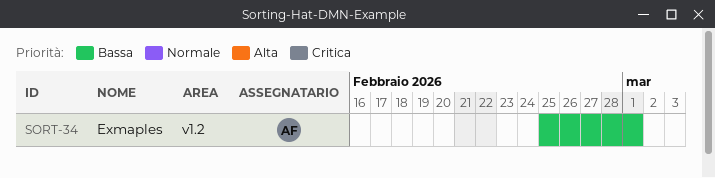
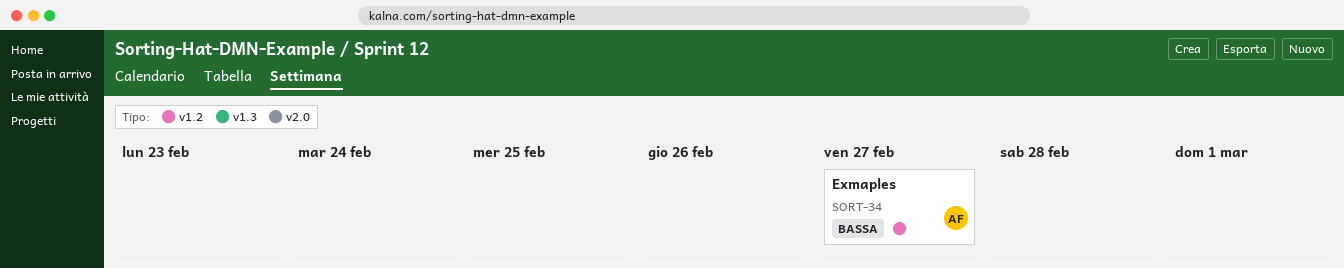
SORT-34, due: Mar 1 -> Feb 27

